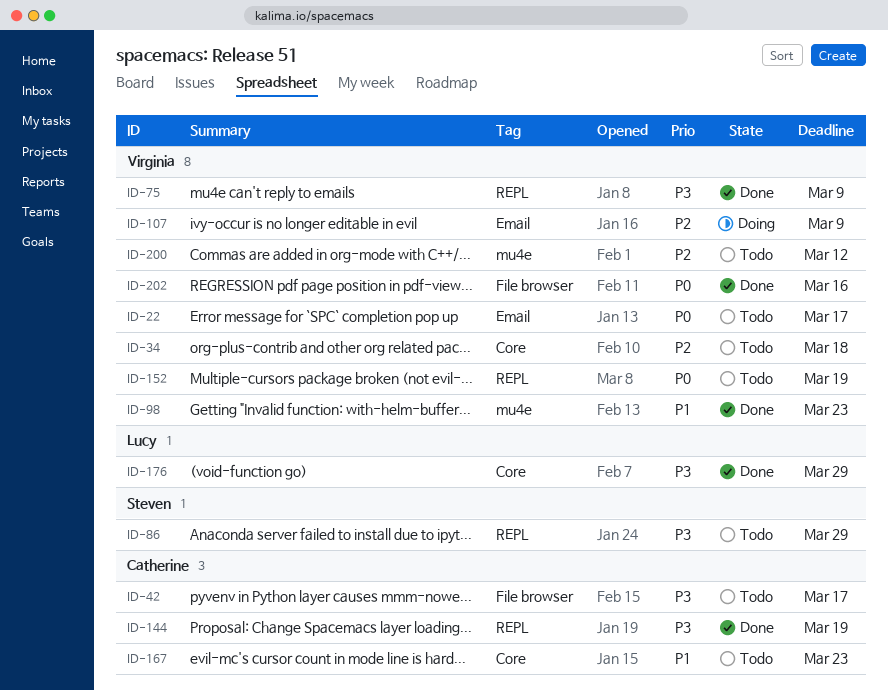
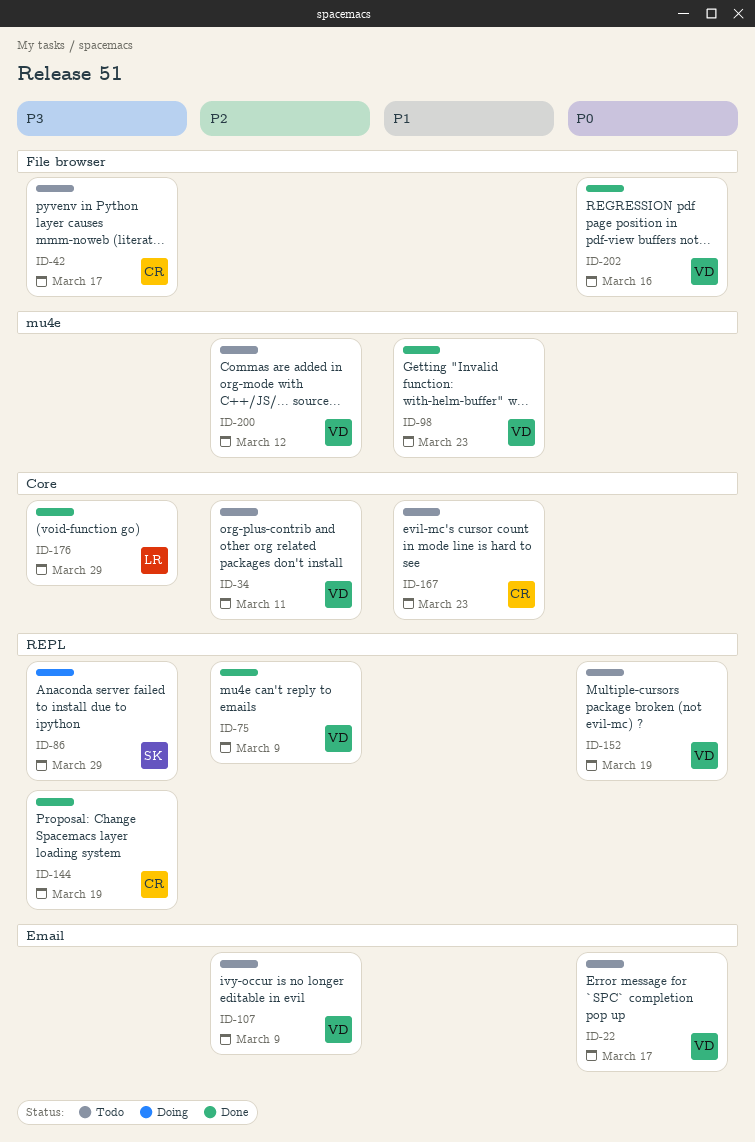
ID-34, due: Mar 18 -> Mar 11
ID-75, priority: P3 -> P2
ID-86, status: Todo -> Doing
ID-107, status: Doing -> Todo

